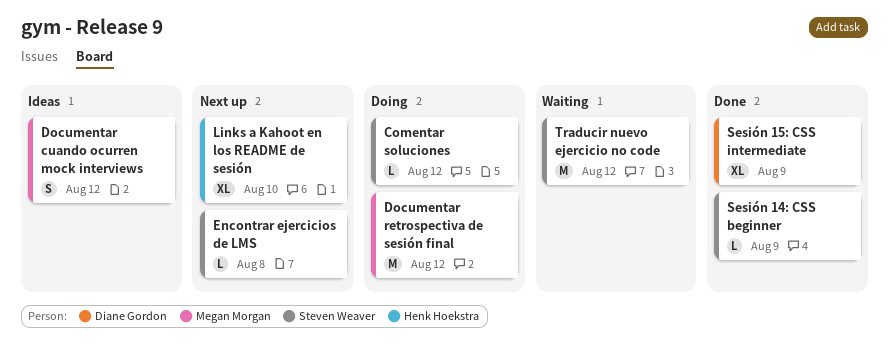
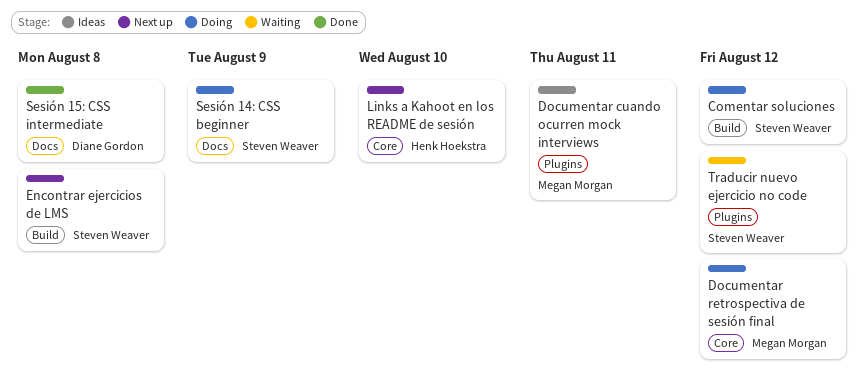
Documentar cuando ocurren mock interviews, due: Aug 12 -> Aug 11
Sesión 14: CSS beginner, status: Done -> Doing
Sesión 15: CSS intermediate, due: Aug 9 -> Aug 8

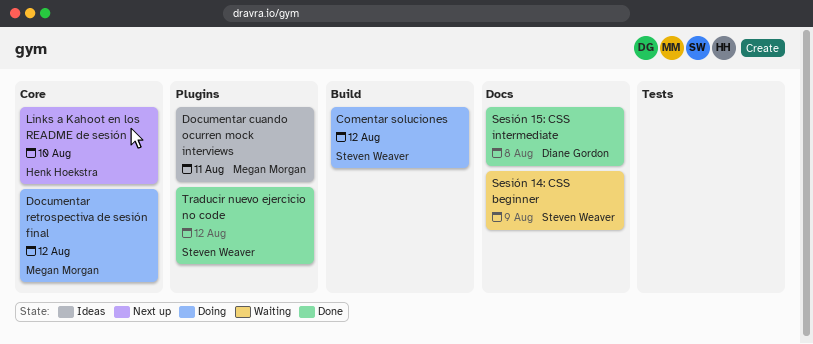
Encontrar ejercicios de LMS: present -> none
Sesión 14: CSS beginner, status: Doing -> Waiting
Traducir nuevo ejercicio no code, status: Waiting -> Done

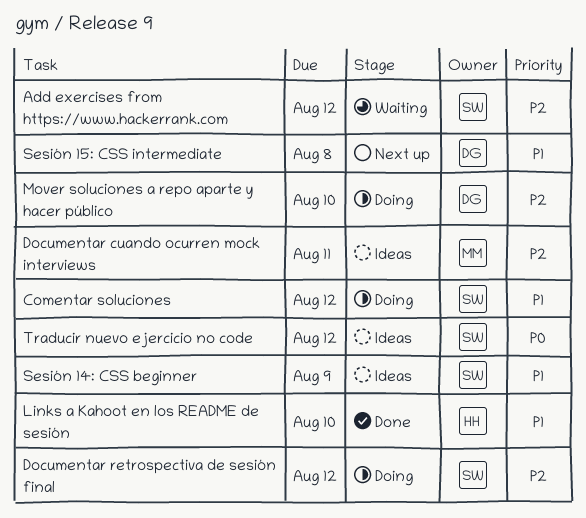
Add exercises from https://www.hackerrank.com: none -> present
Documentar retrospectiva de sesión final, owner: Megan Morgan -> Steven Weaver
Links a Kahoot en los README de sesión, status: Next up -> Done
Mover soluciones a repo aparte y hacer público: none -> present
Sesión 14: CSS beginner, status: Waiting -> Ideas
Sesión 15: CSS intermediate, status: Done -> Next up
Traducir nuevo ejercicio no code, status: Done -> Ideas

